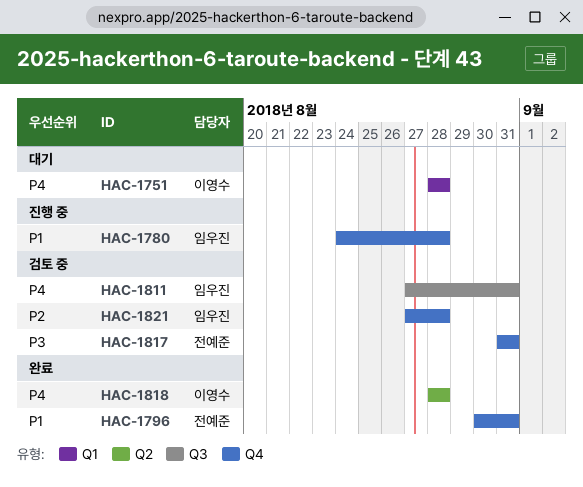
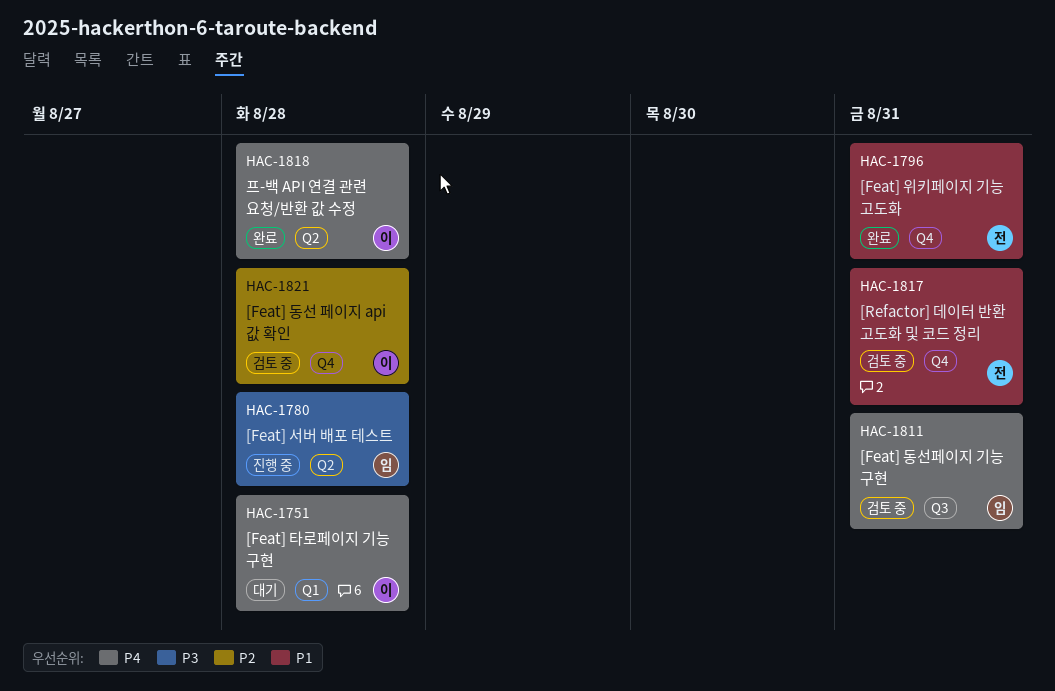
HAC-1780, priority: P1 -> P3
HAC-1780, label: Q4 -> Q2
HAC-1817, priority: P3 -> P1
HAC-1821, owner: 임우진 -> 이영수

